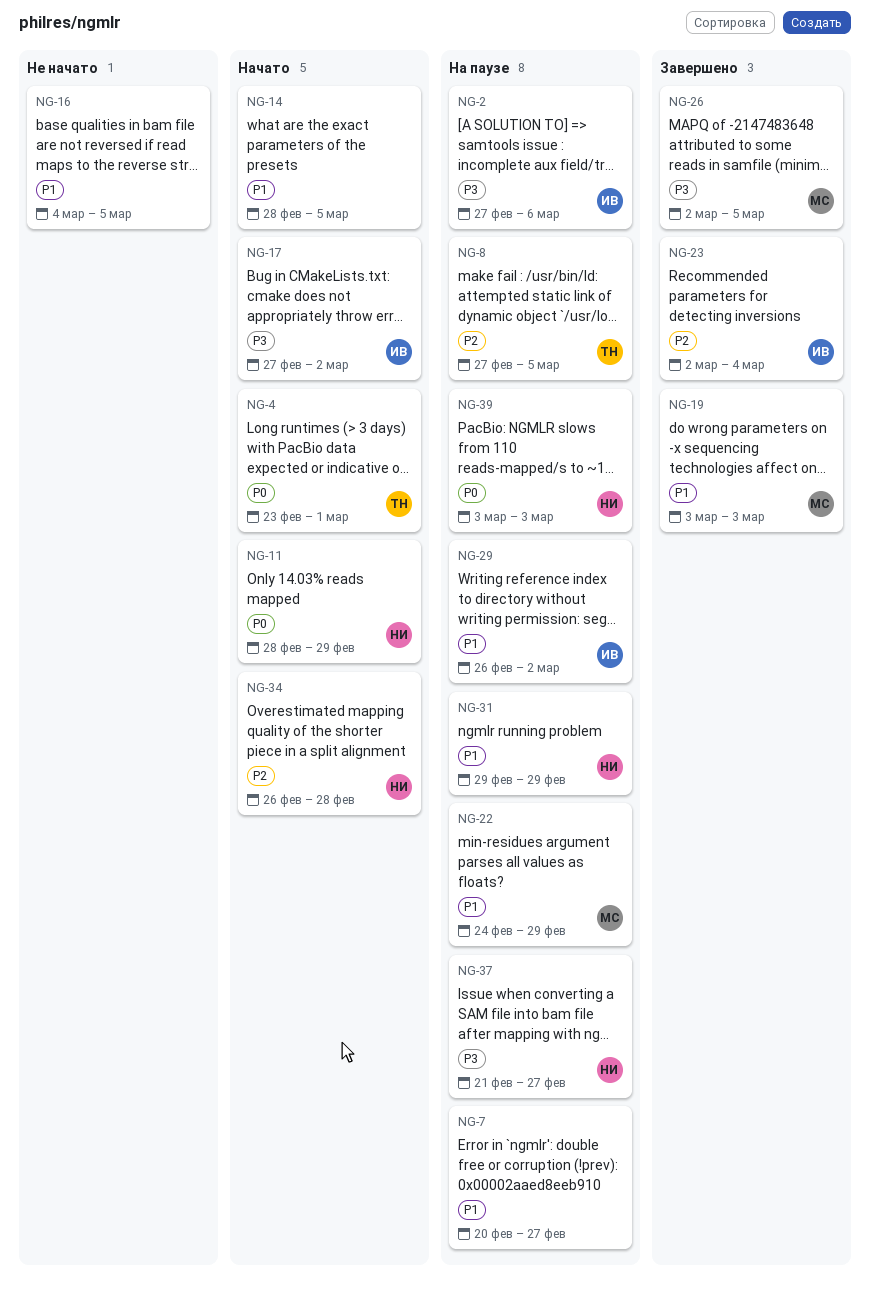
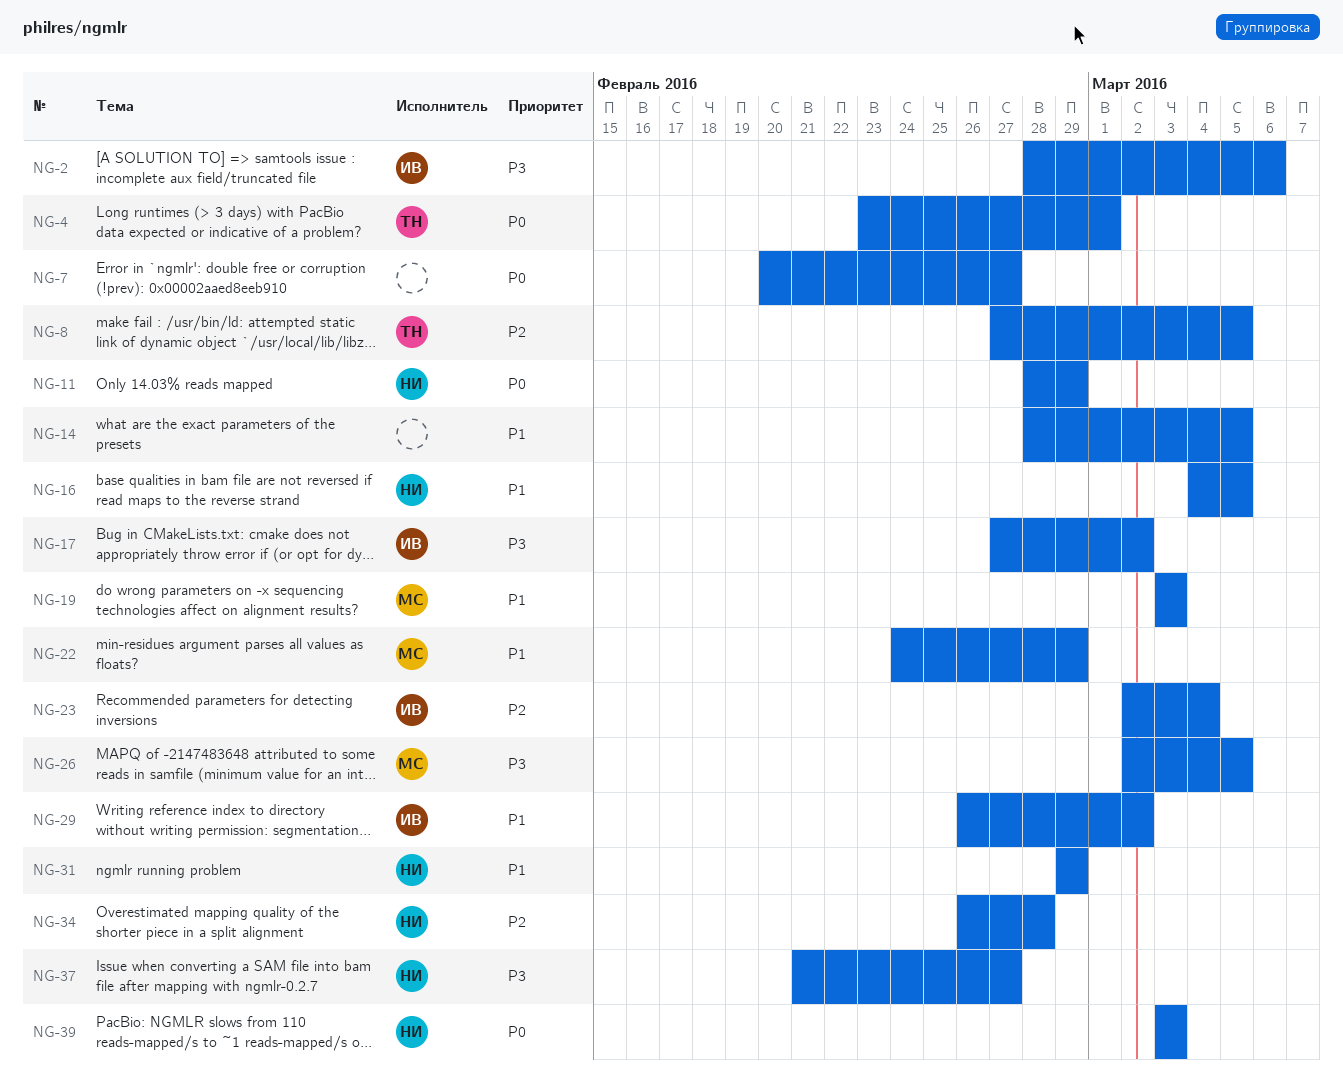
NG-2, start: Feb 27 -> Feb 28
NG-7, priority: P1 -> P0
NG-16, owner: none -> НИ

